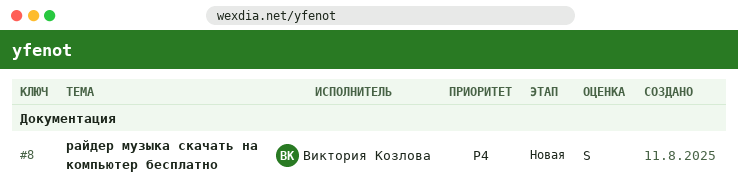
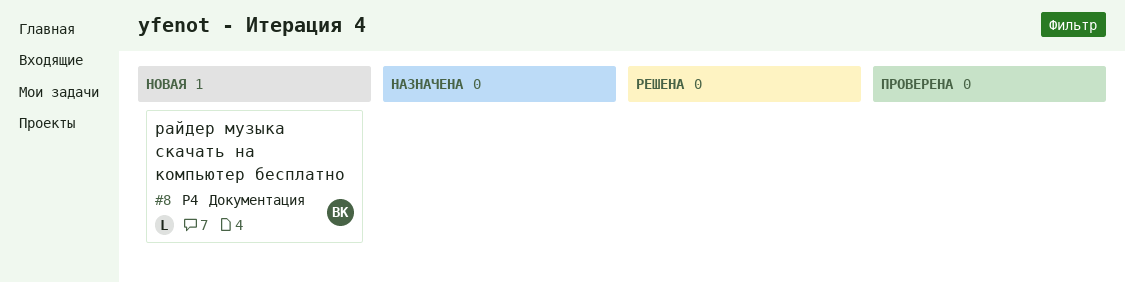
#8, estimate: S -> L

